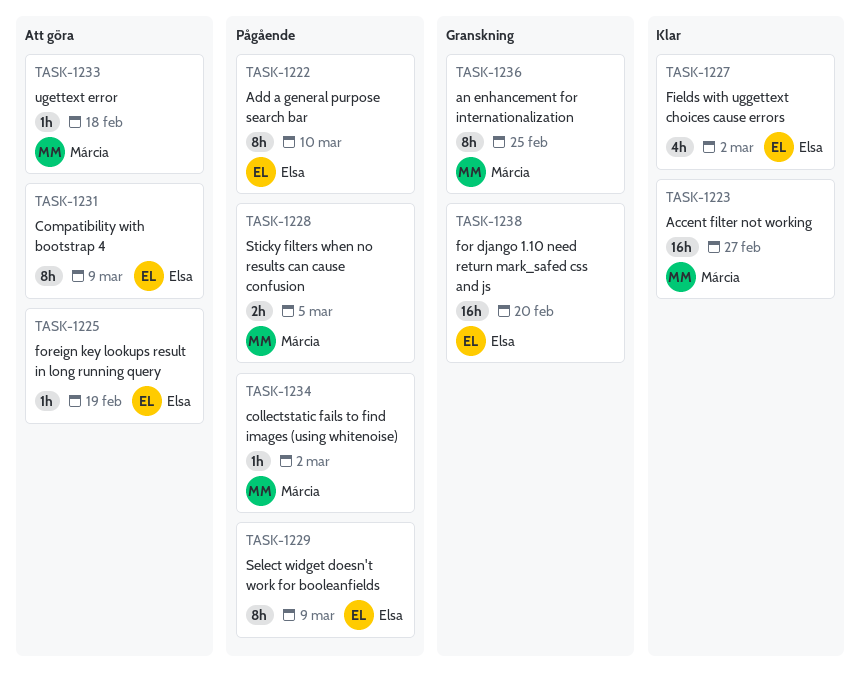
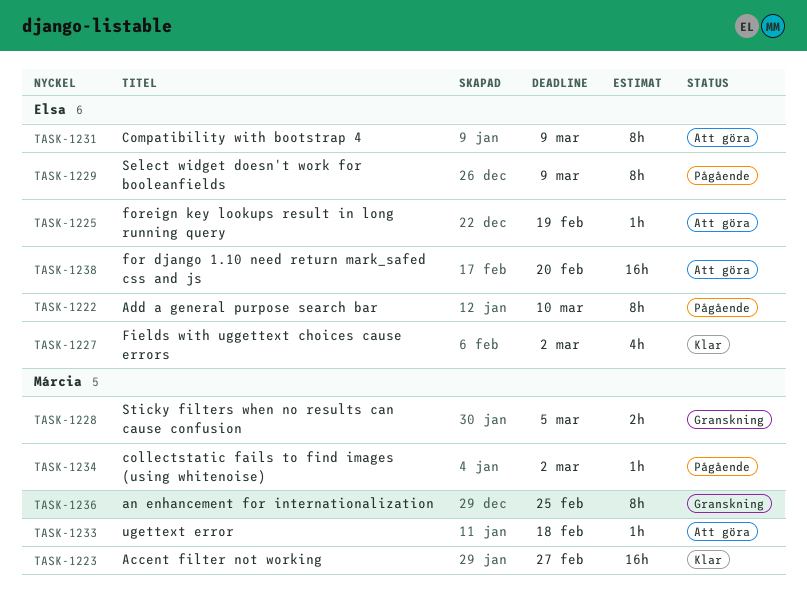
TASK-1228, status: Pågående -> Granskning
TASK-1238, status: Granskning -> Att göra

